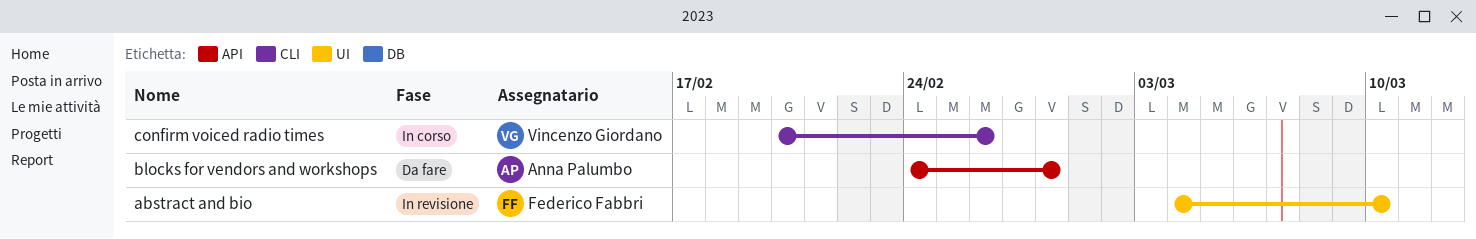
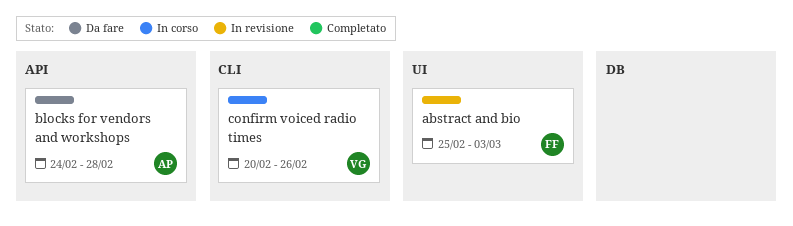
abstract and bio, start: Mar 4 -> Feb 25
abstract and bio, due: Mar 10 -> Mar 3

